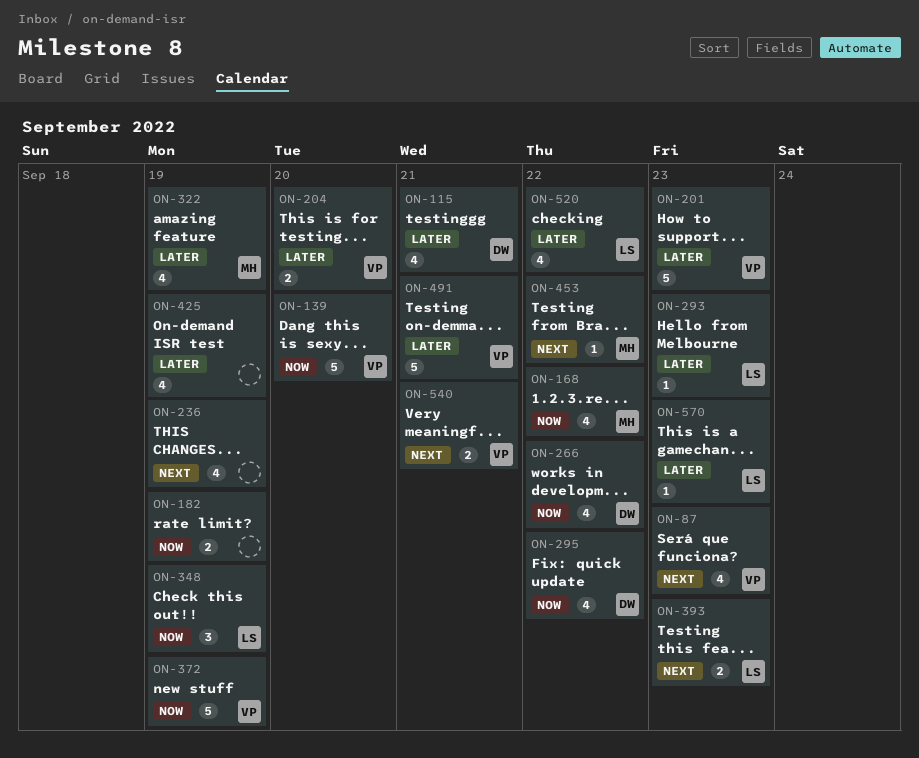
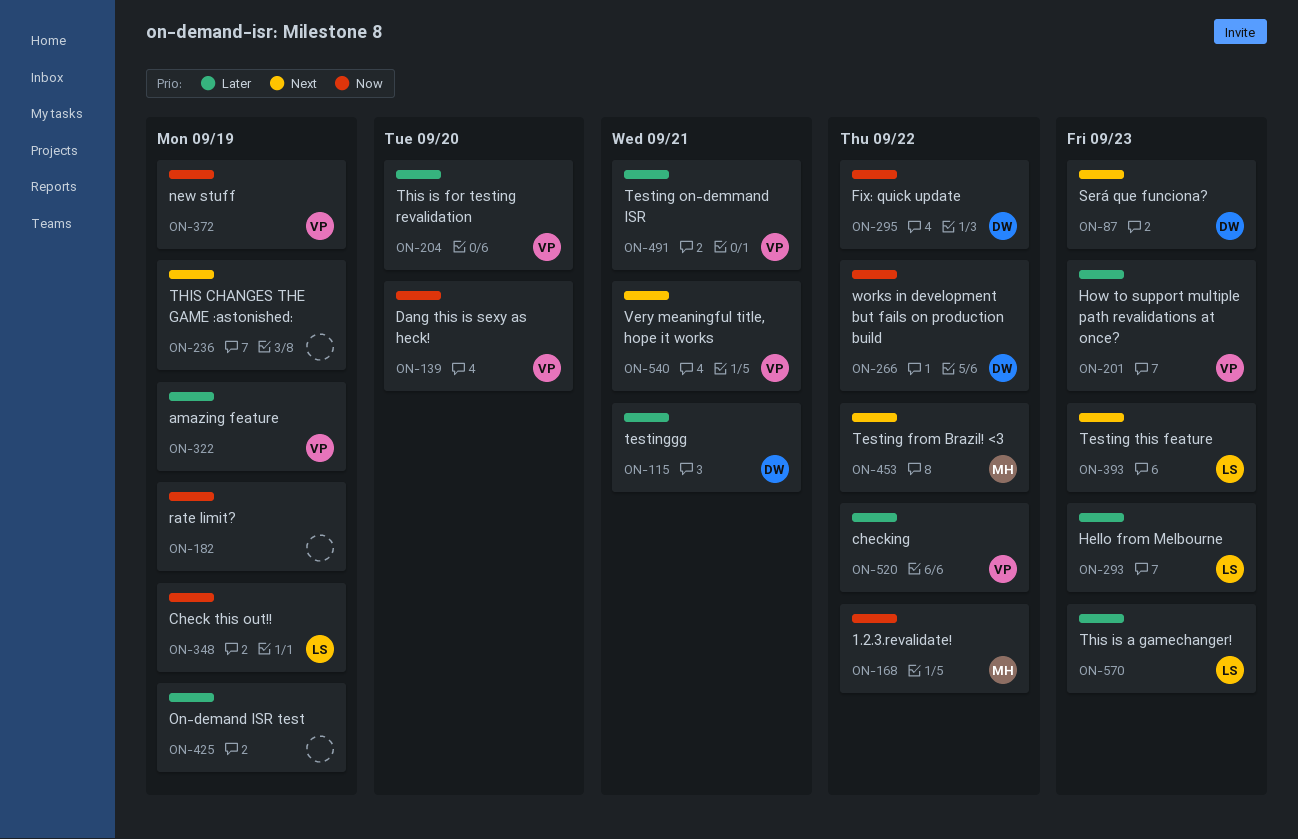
ON-87, owner: VP -> DW
ON-322, owner: MH -> VP
ON-520, owner: LS -> VP

